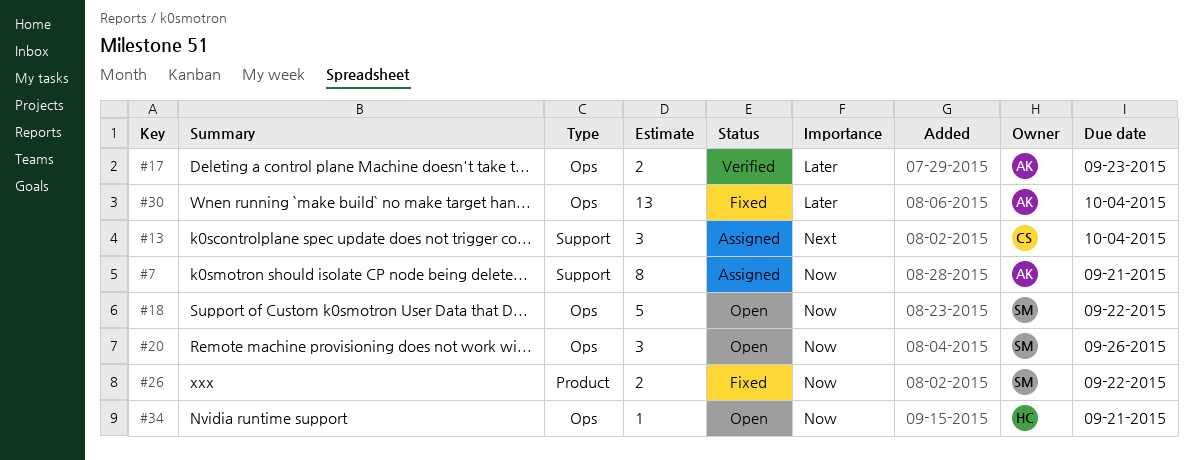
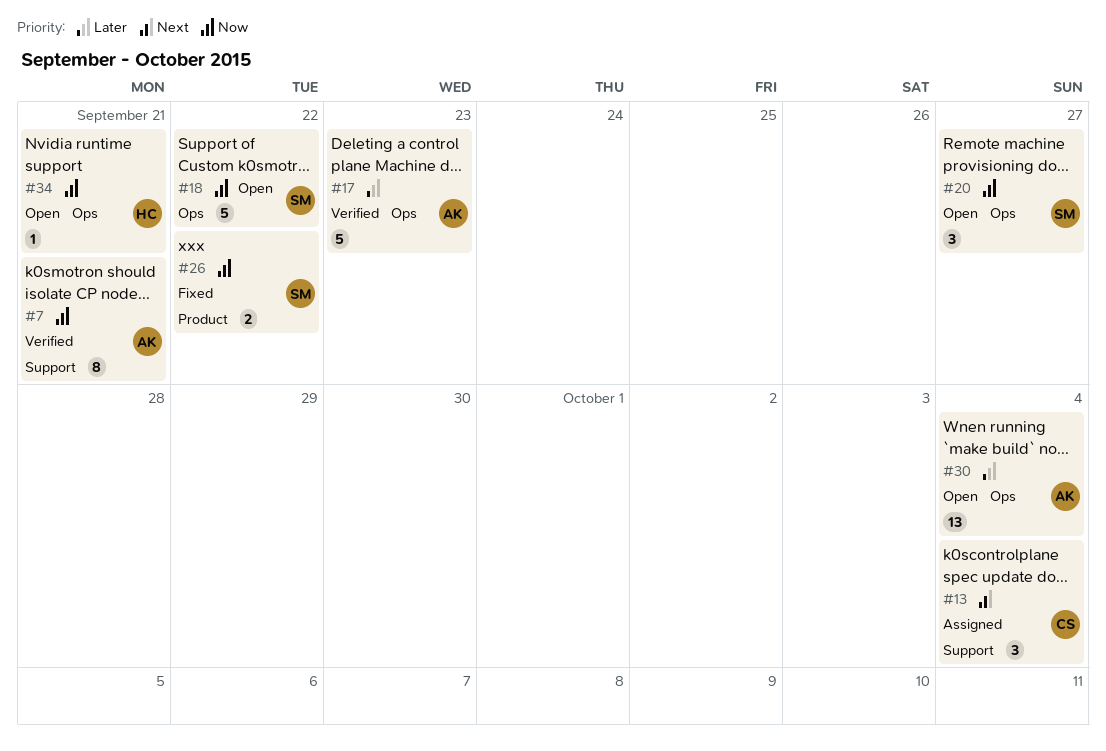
#7, status: Assigned -> Verified
#17, estimate: 2 -> 5
#20, due: Sep 26 -> Sep 27
#30, status: Fixed -> Open

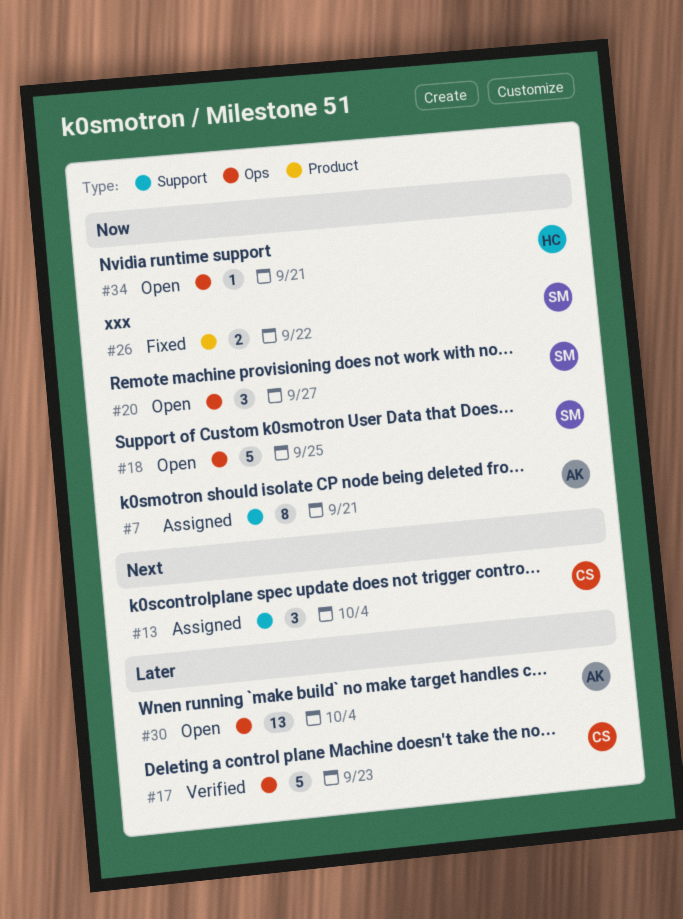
#7, status: Verified -> Assigned
#17, owner: AK -> CS
#18, due: Sep 22 -> Sep 25

